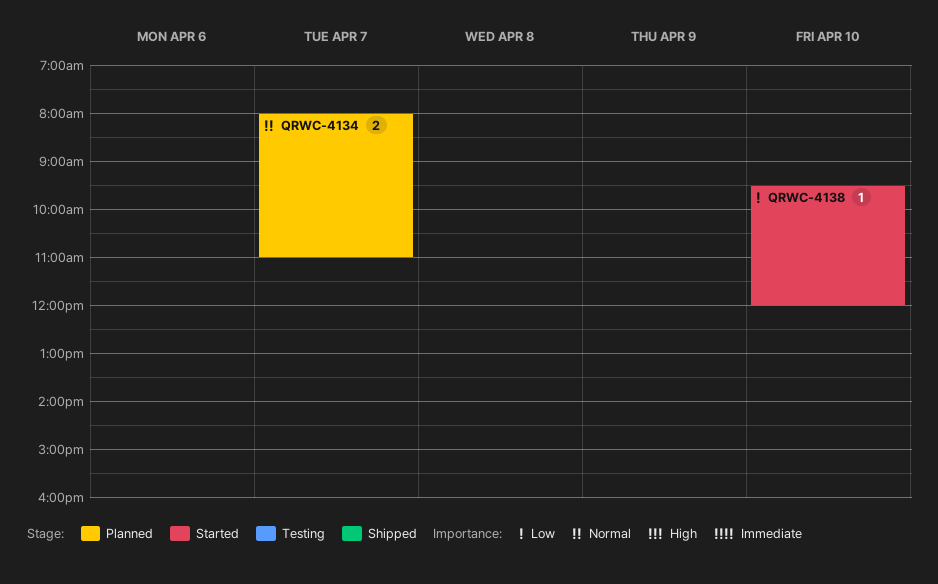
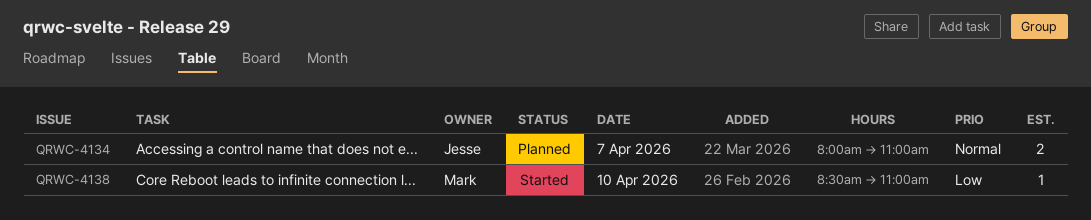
QRWC-4138, begins: 09:30 -> 08:30
QRWC-4138, ends: 12:00 -> 11:00

